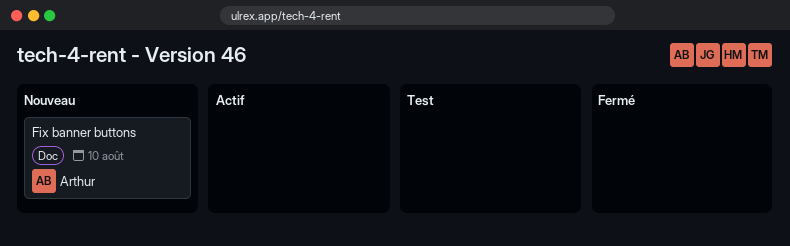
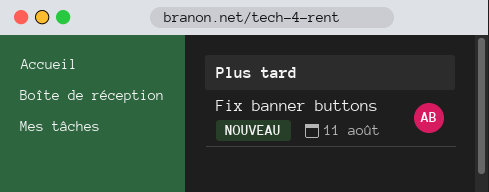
Fix banner buttons, due: Aug 10 -> Aug 11

